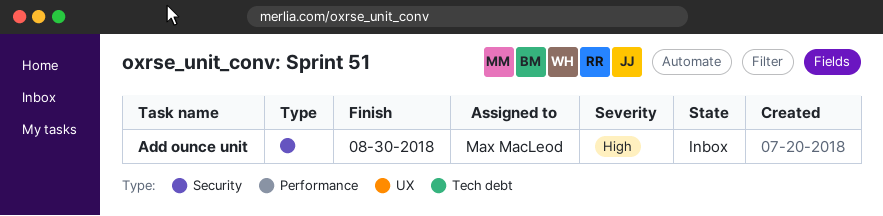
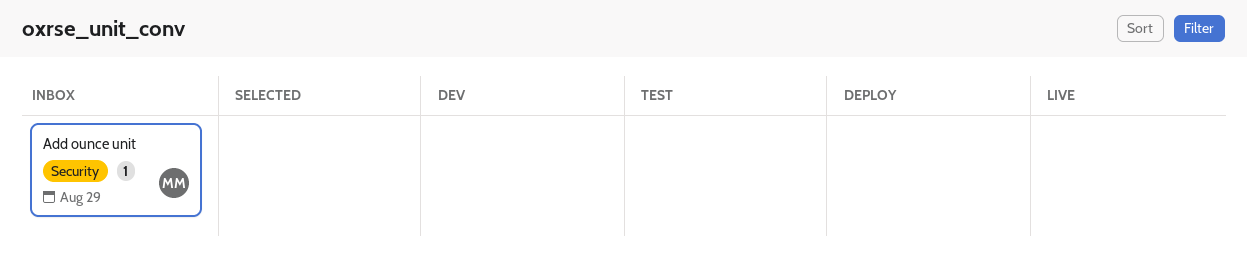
Add ounce unit, due: Aug 30 -> Aug 29

